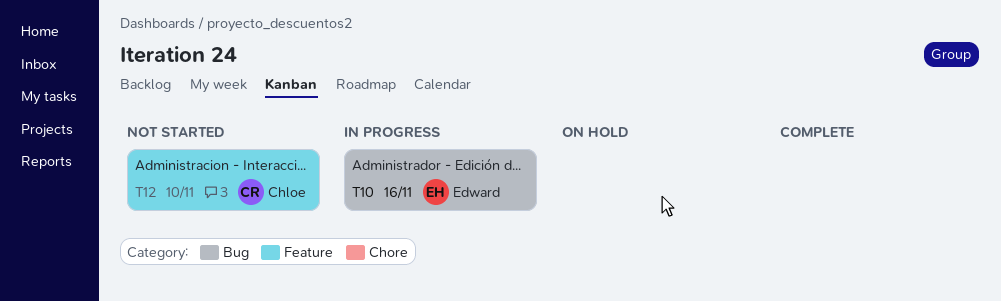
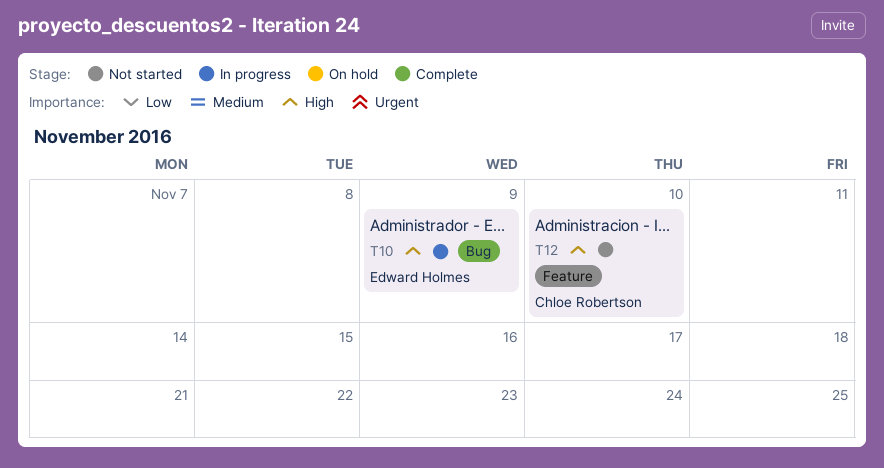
T10, due: Nov 16 -> Nov 9

